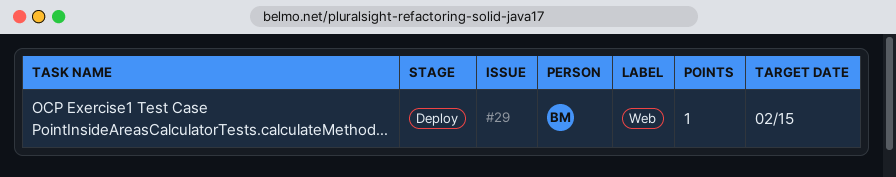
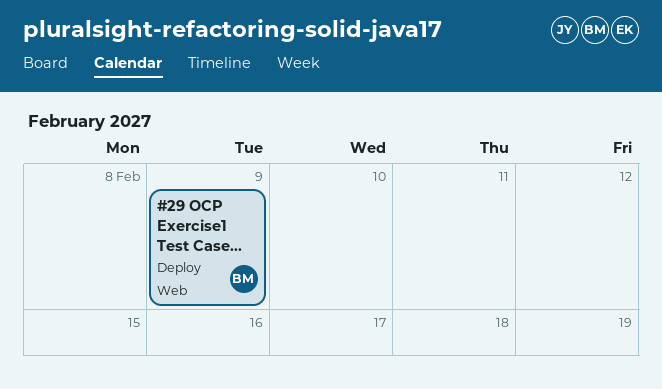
#29, due: Feb 15 -> Feb 9

